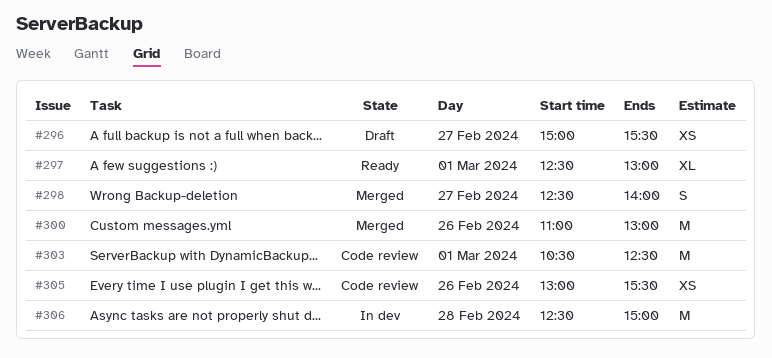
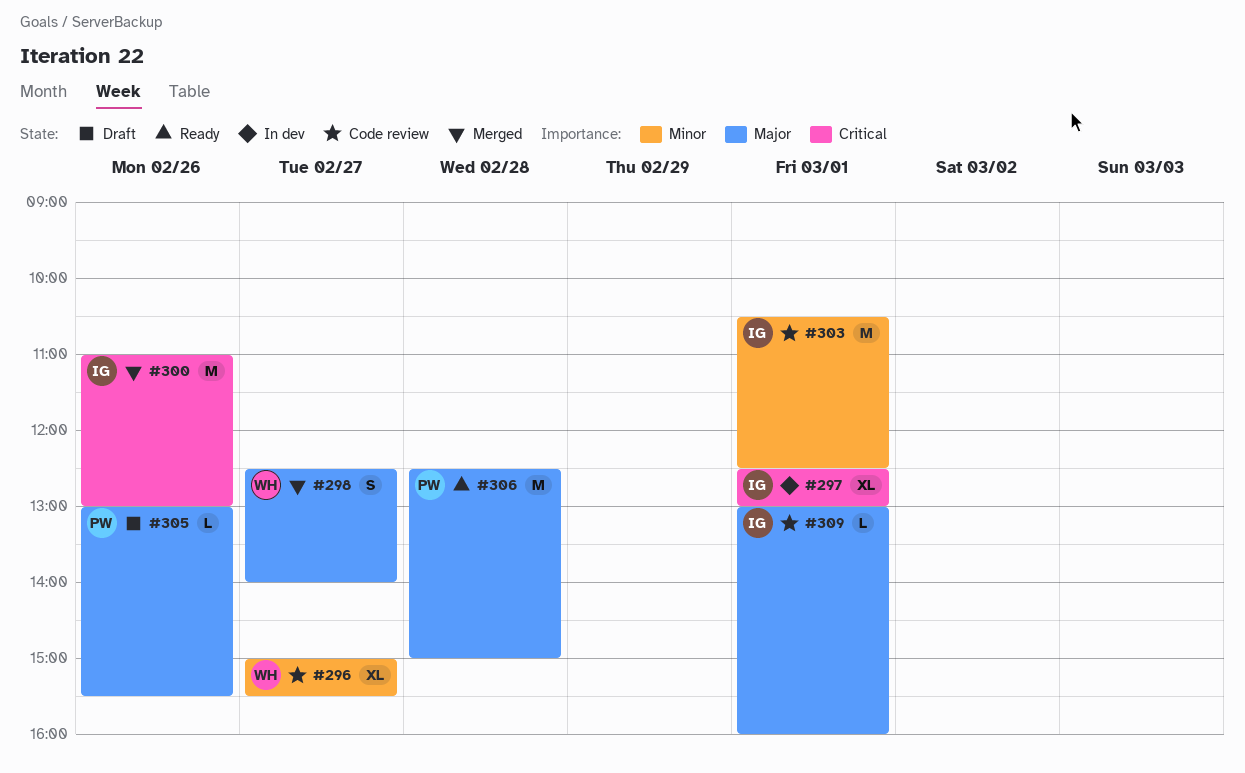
#296, status: Draft -> Code review
#296, estimate: XS -> XL
#297, status: Ready -> In dev
#305, status: Code review -> Draft
#305, estimate: XS -> L
#306, status: In dev -> Ready
#309: none -> present

